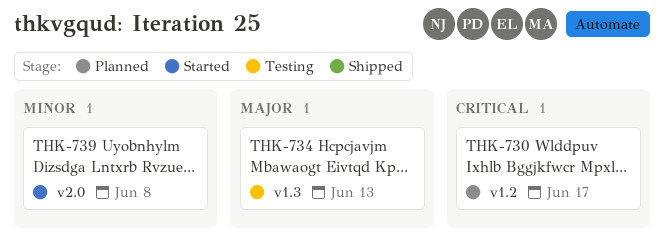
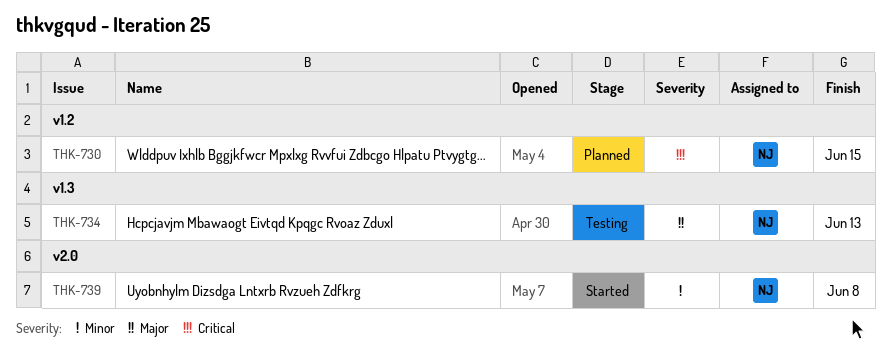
THK-730, due: Jun 17 -> Jun 15

